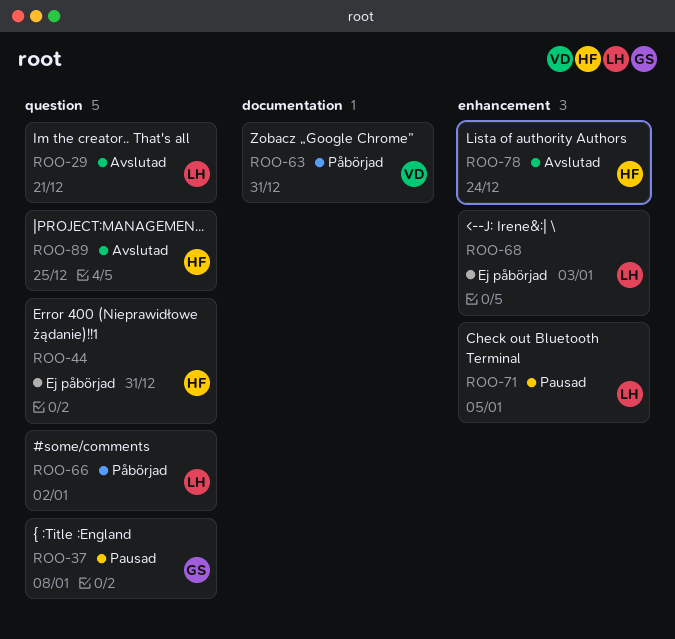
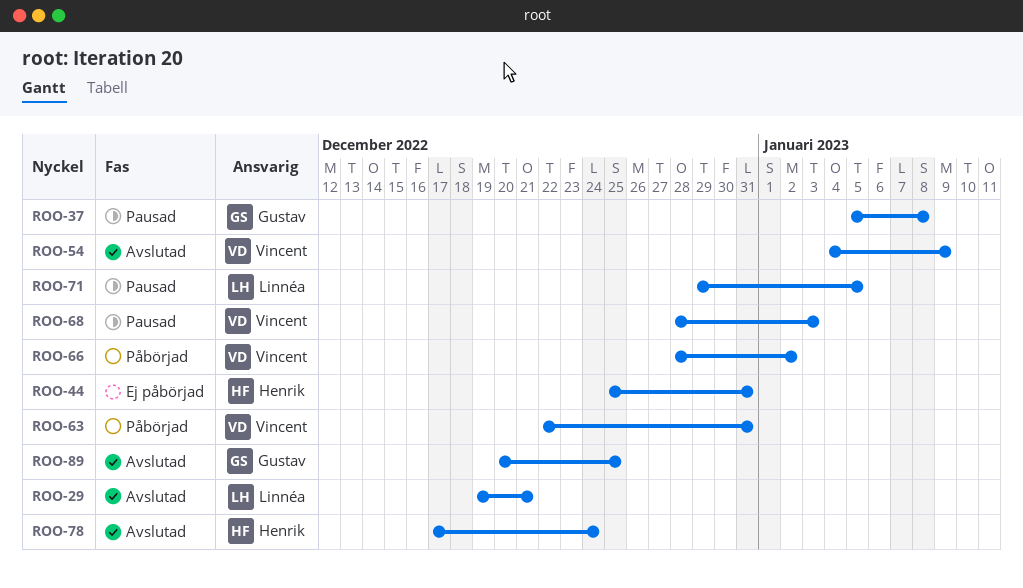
ROO-54: none -> present
ROO-66, owner: Linnéa -> Vincent
ROO-68, status: Ej påbörjad -> Pausad
ROO-68, owner: Linnéa -> Vincent
ROO-89, owner: Henrik -> Gustav

